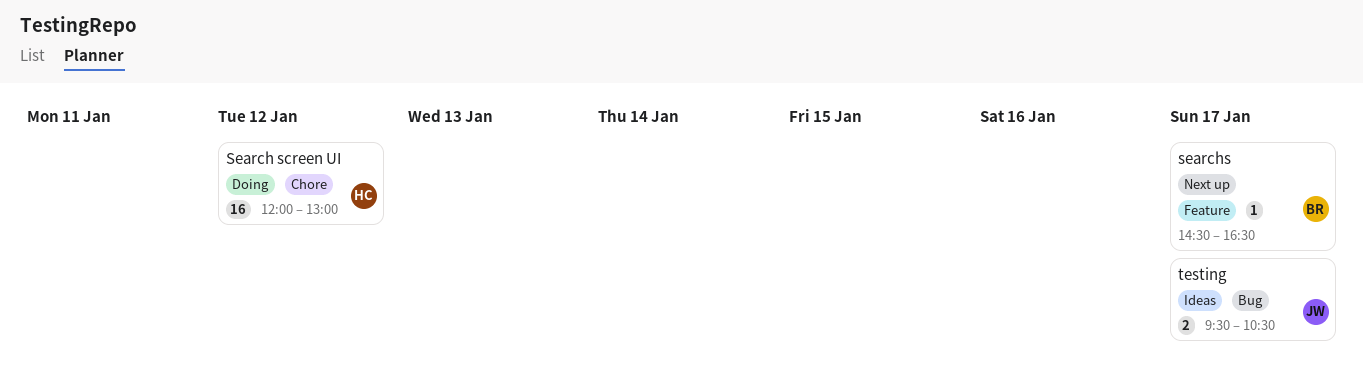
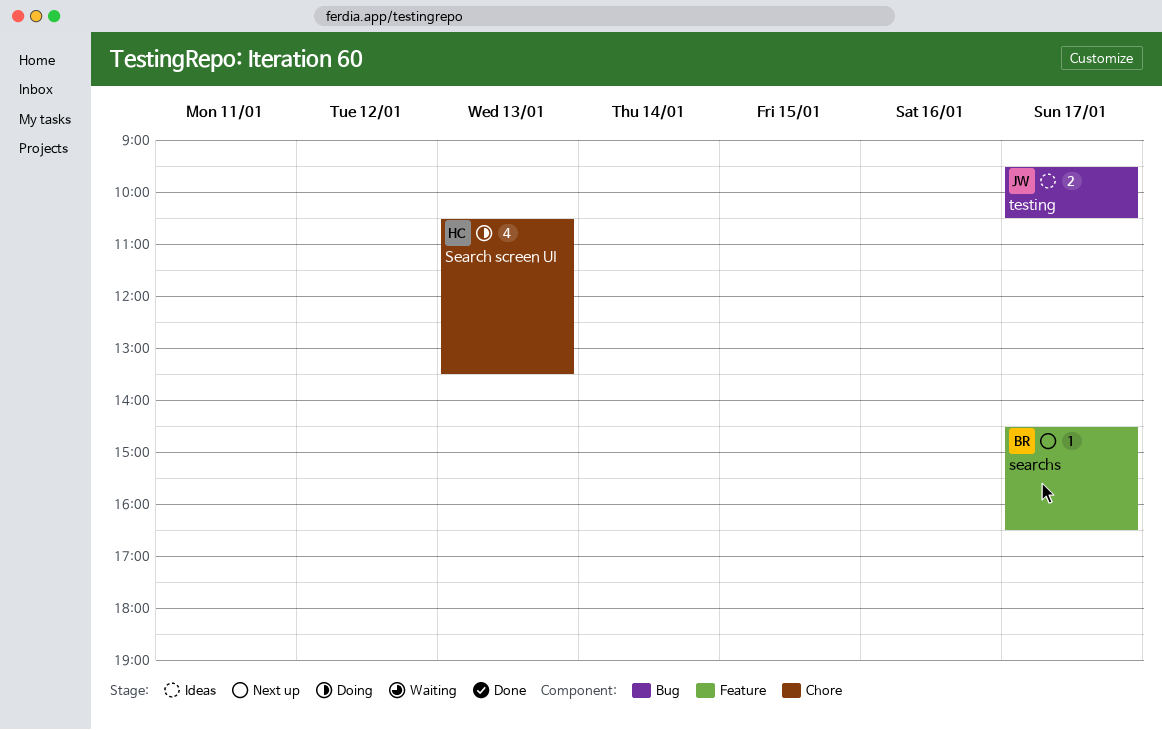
Search screen UI, estimate: 16 -> 4
Search screen UI, day: Jan 12 -> Jan 13
Search screen UI, begins: 12:00 -> 10:30
Search screen UI, ends: 13:00 -> 13:30

